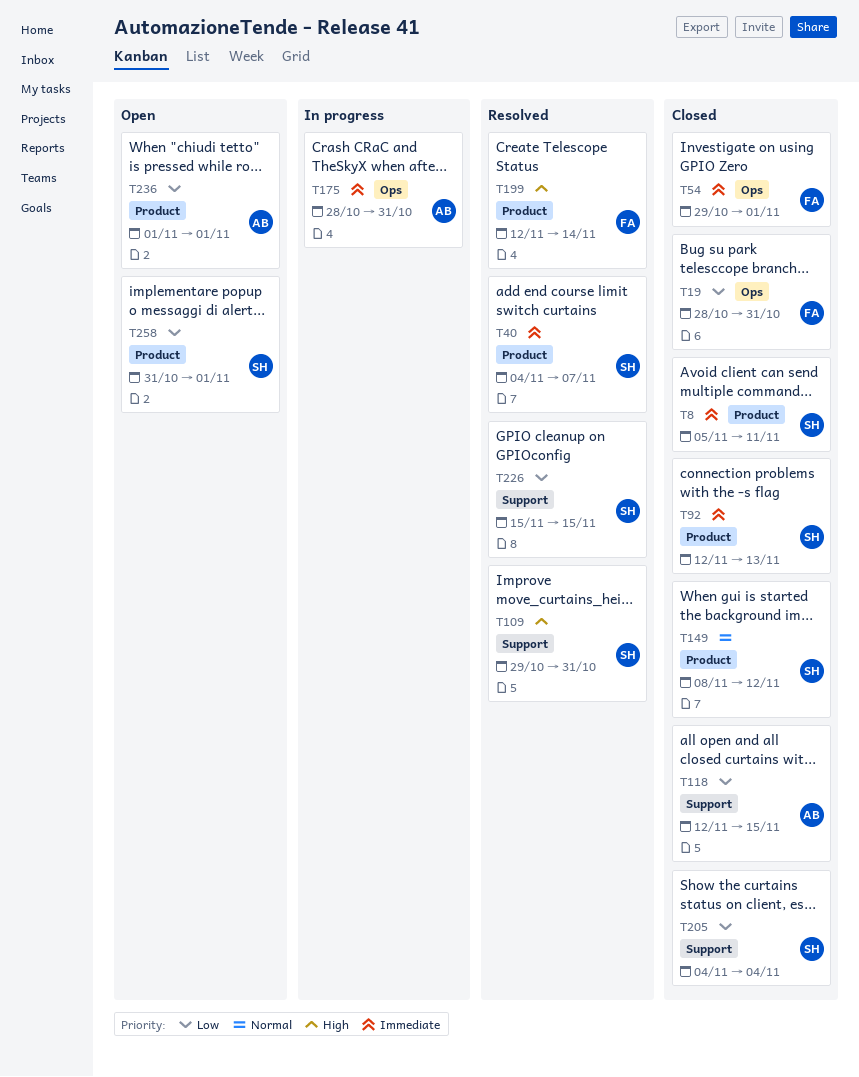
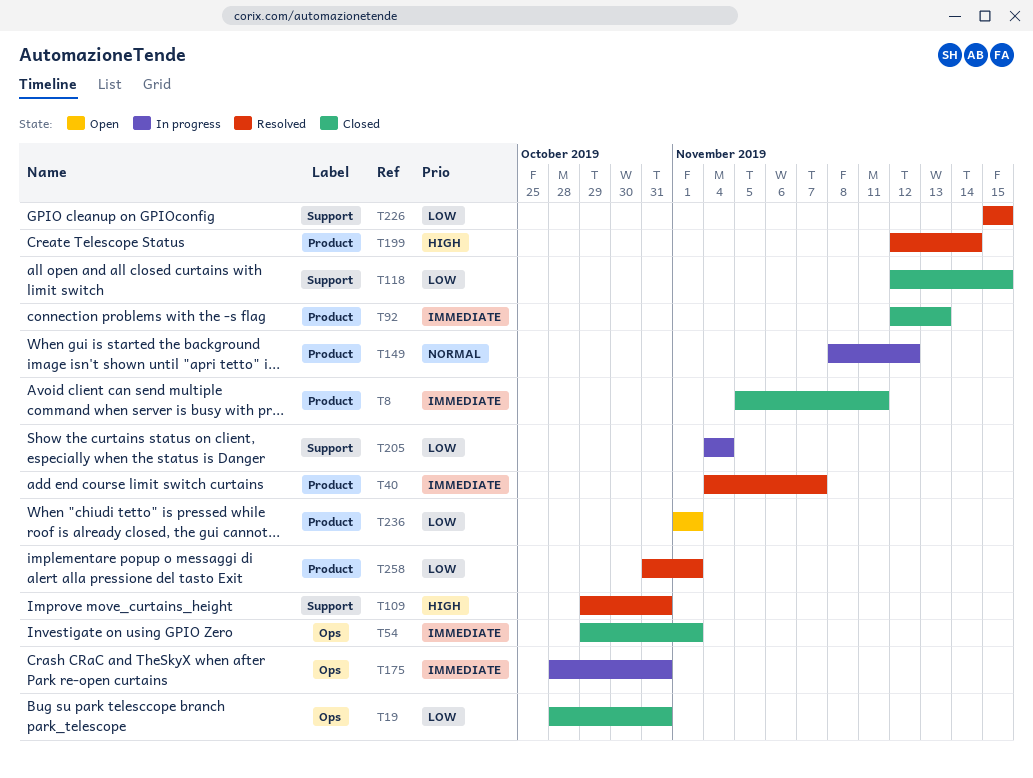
T149, status: Closed -> In progress
T205, status: Closed -> In progress
T258, status: Open -> Resolved

